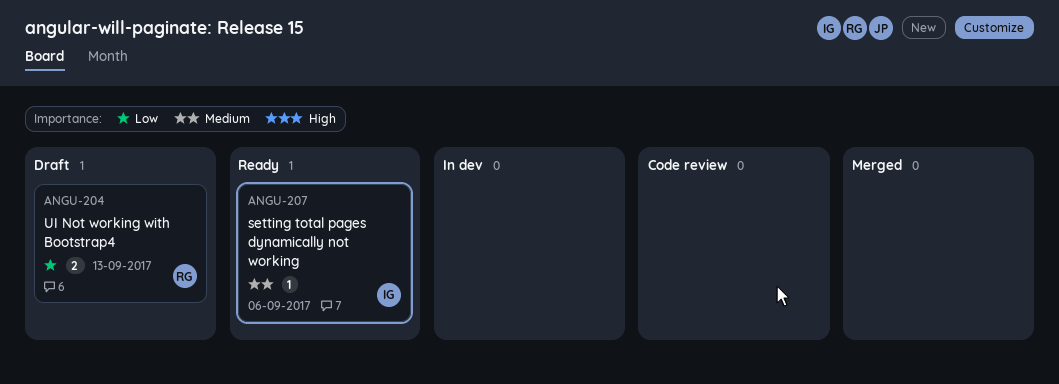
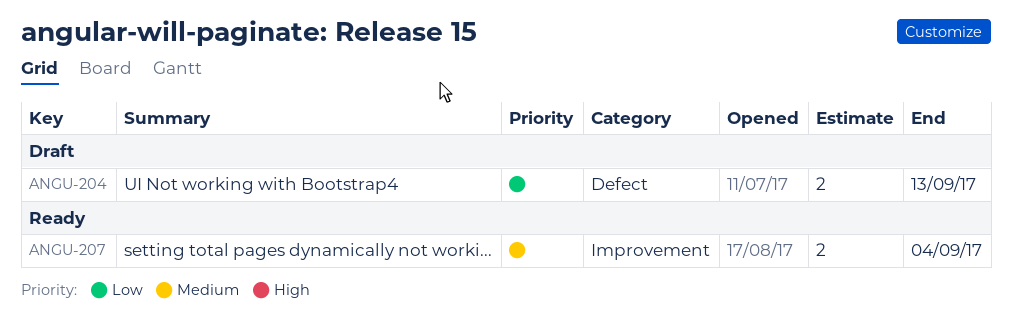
ANGU-207, estimate: 1 -> 2
ANGU-207, due: Sep 6 -> Sep 4

